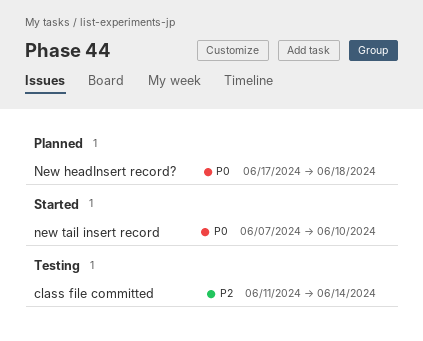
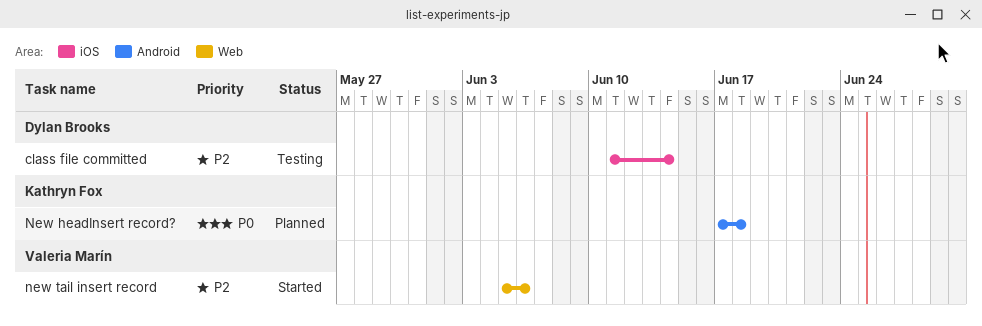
new tail insert record, priority: P0 -> P2
new tail insert record, start: Jun 7 -> Jun 5
new tail insert record, due: Jun 10 -> Jun 6

